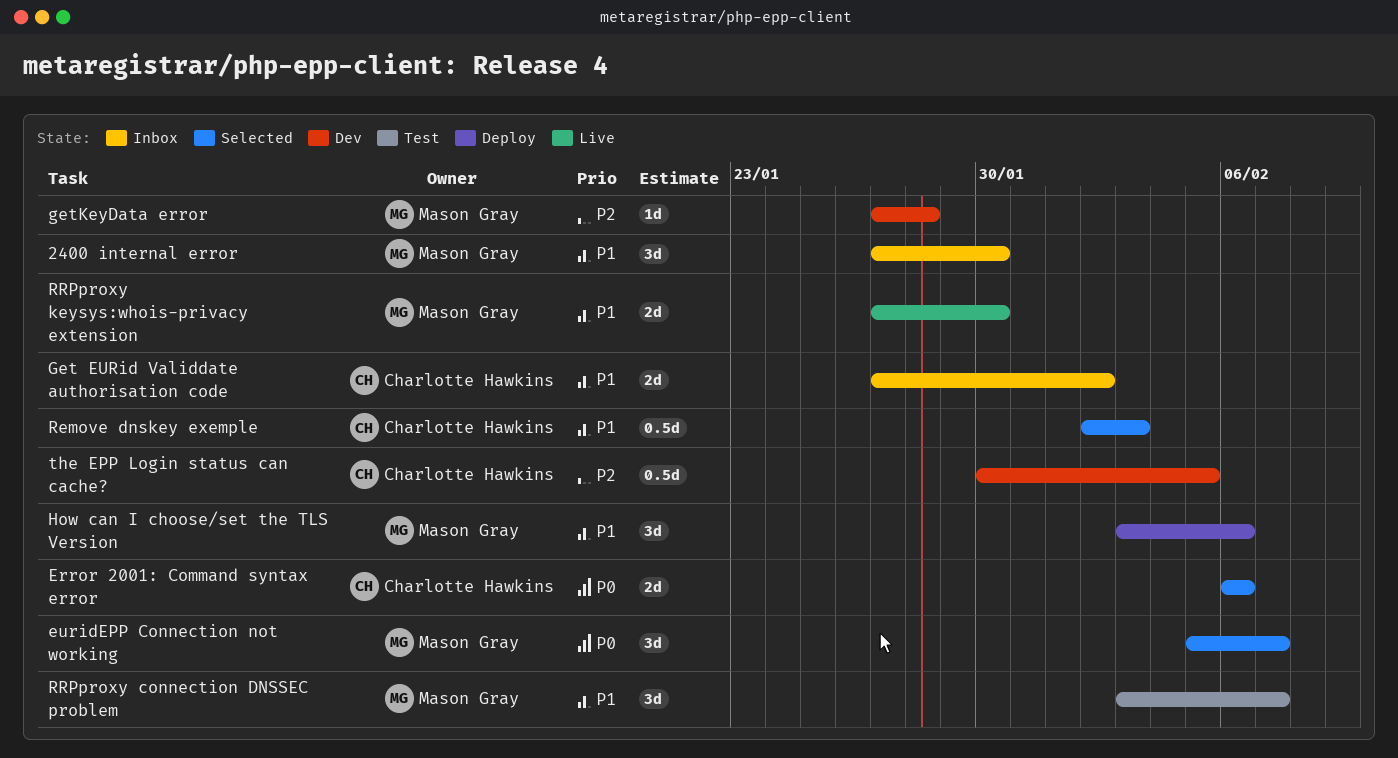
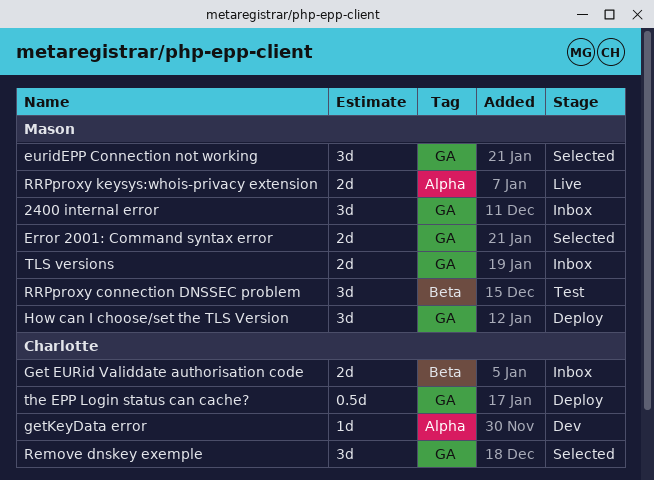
Error 2001: Command syntax error, owner: Charlotte Hawkins -> Mason Gray
getKeyData error, owner: Mason Gray -> Charlotte Hawkins
Remove dnskey exemple, estimate: 0.5d -> 3d
the EPP Login status can cache?, status: Dev -> Deploy
TLS versions: none -> present

